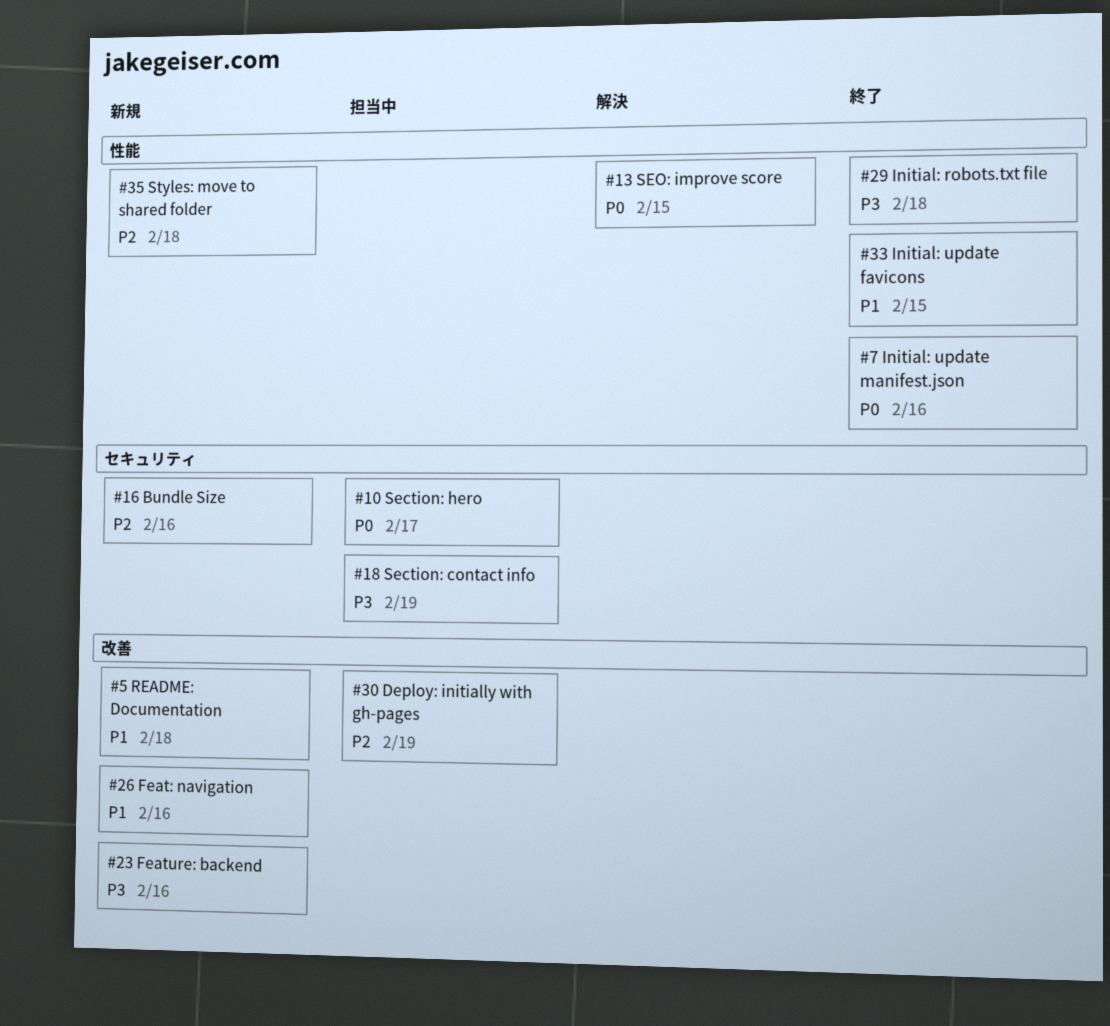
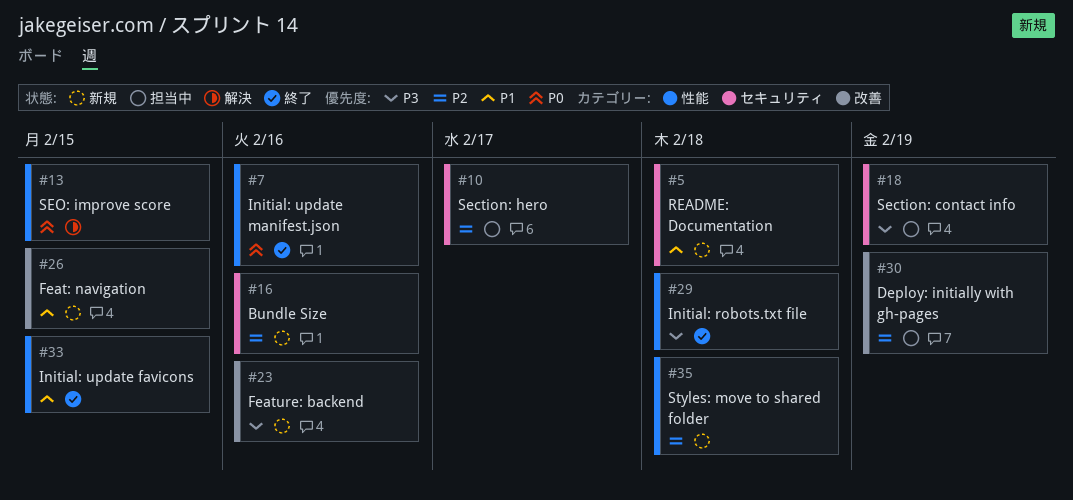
#5, label: 改善 -> セキュリティ
#10, priority: P0 -> P2
#26, due: Feb 16 -> Feb 15

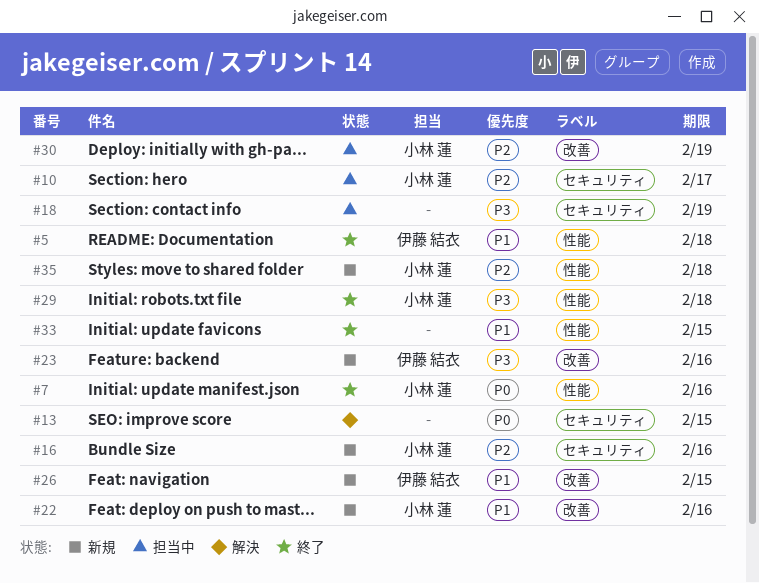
#5, status: 新規 -> 終了
#5, label: セキュリティ -> 性能
#13, label: 性能 -> セキュリティ
#22: none -> present

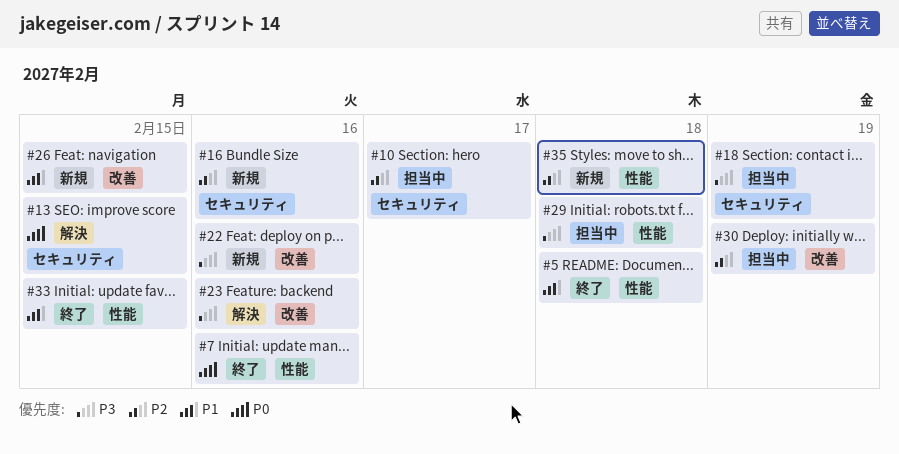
#22, priority: P1 -> P3
#23, status: 新規 -> 解決
#29, status: 終了 -> 担当中

